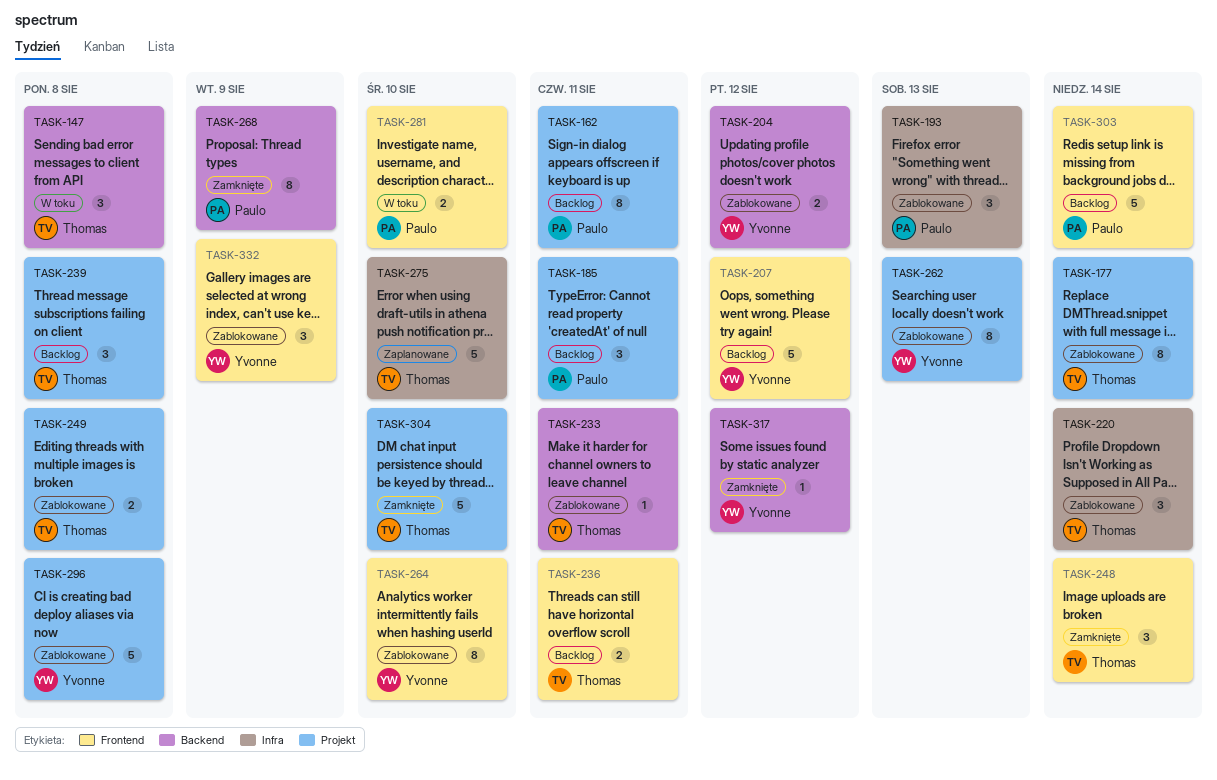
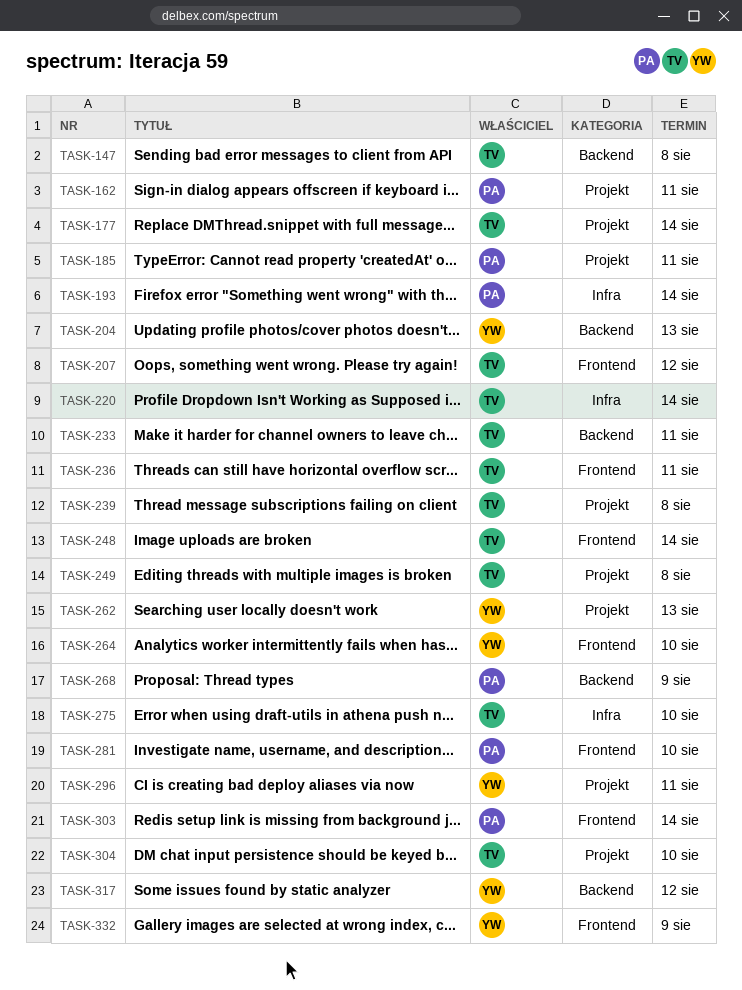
TASK-193, due: Aug 13 -> Aug 14
TASK-204, due: Aug 12 -> Aug 13
TASK-207, owner: Yvonne -> Thomas
TASK-296, due: Aug 8 -> Aug 11

